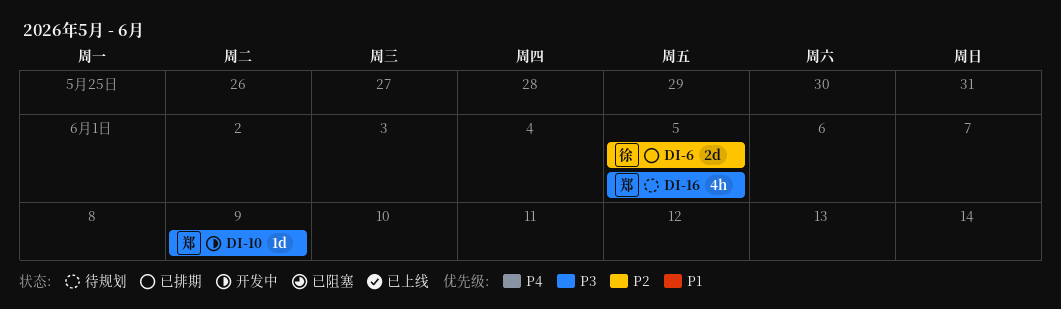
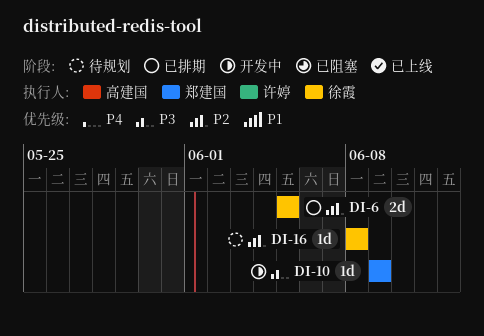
DI-16, owner: 郑建国 -> 徐霞
DI-16, priority: P3 -> P2
DI-16, estimate: 4h -> 1d
DI-16, start: Jun 5 -> Jun 8
DI-16, due: Jun 5 -> Jun 8

